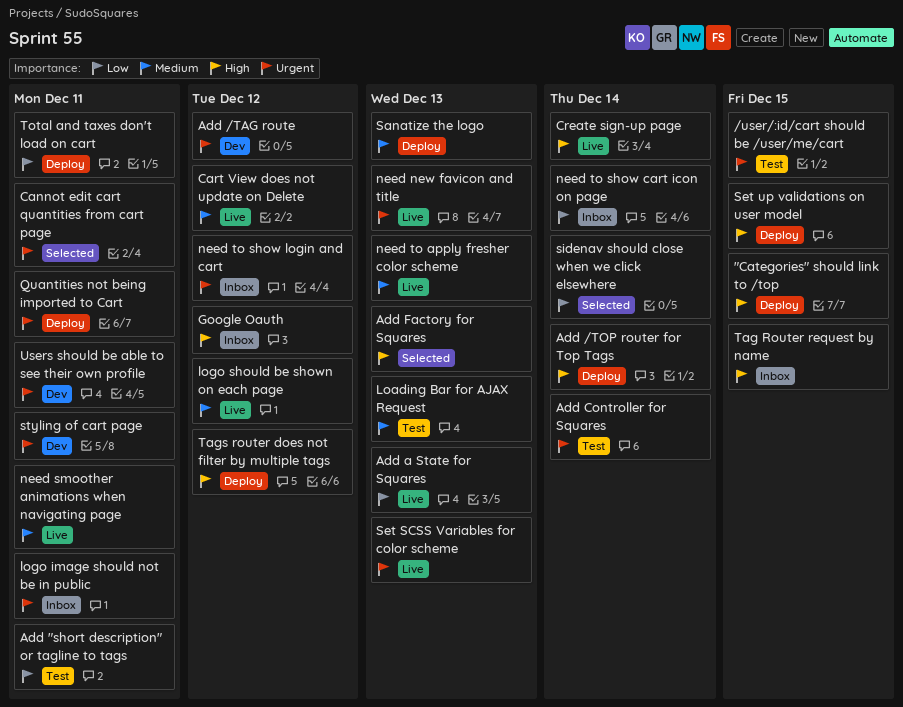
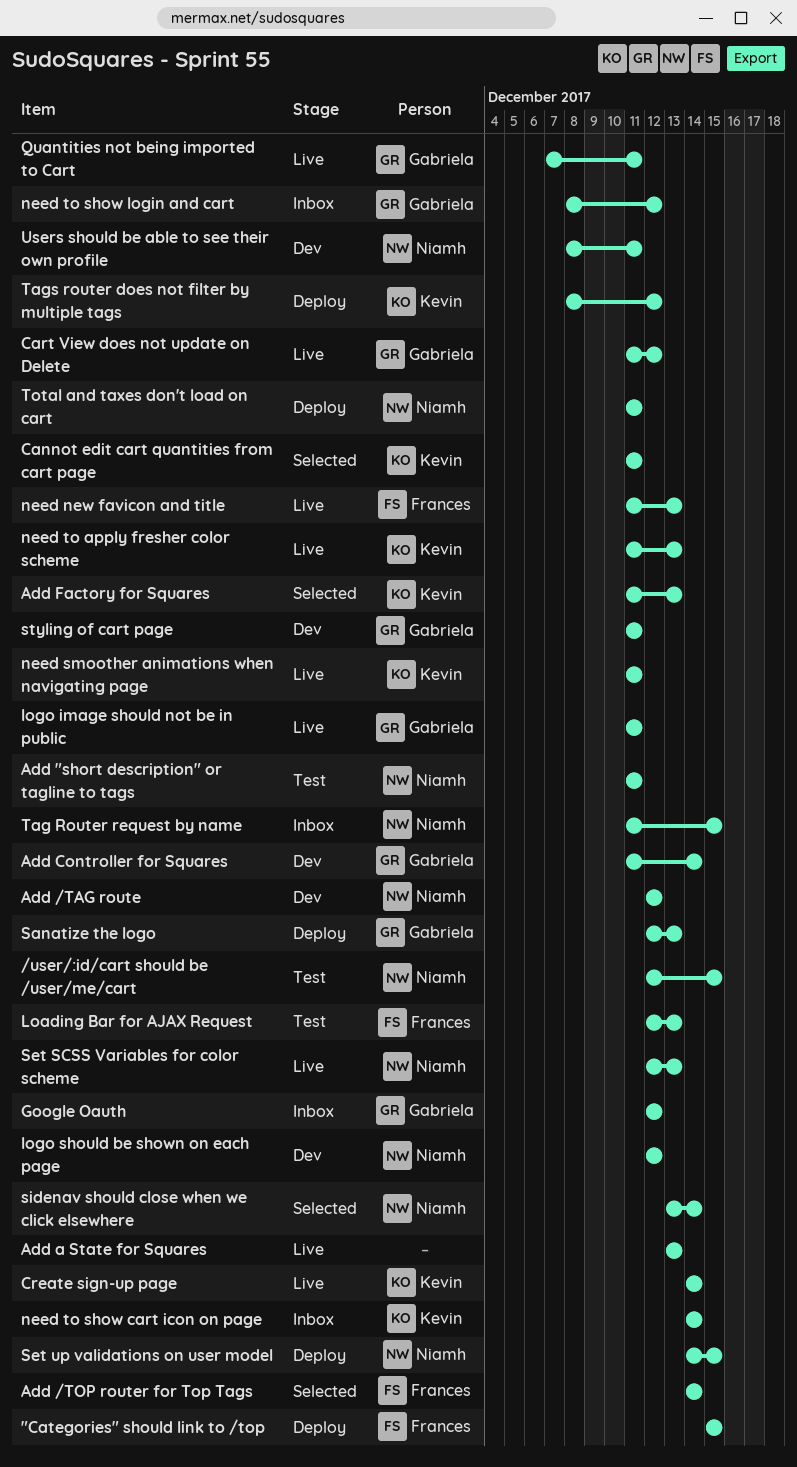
Add /TOP router for Top Tags, status: Deploy -> Selected
Add Controller for Squares, status: Test -> Dev
logo image should not be in public, status: Inbox -> Live
logo should be shown on each page, status: Live -> Dev
Quantities not being imported to Cart, status: Deploy -> Live

